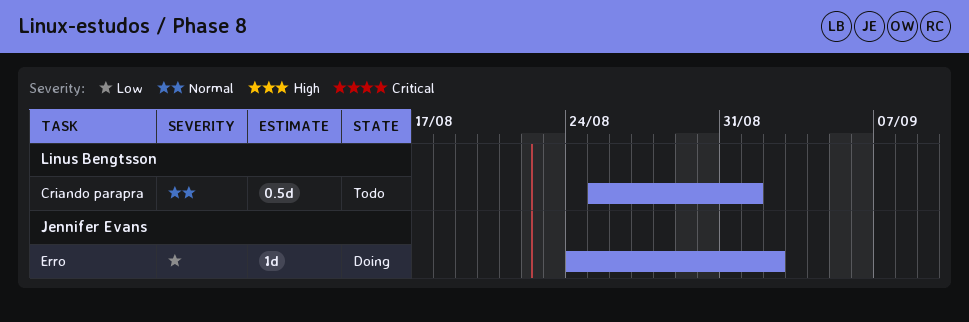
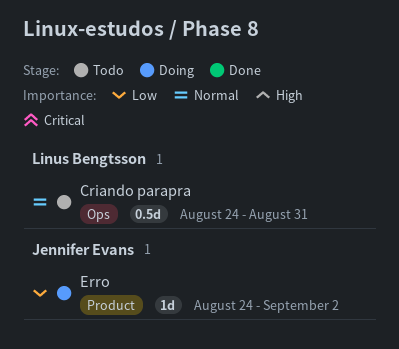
Criando parapra, start: Aug 25 -> Aug 24
Criando parapra, due: Sep 1 -> Aug 31

